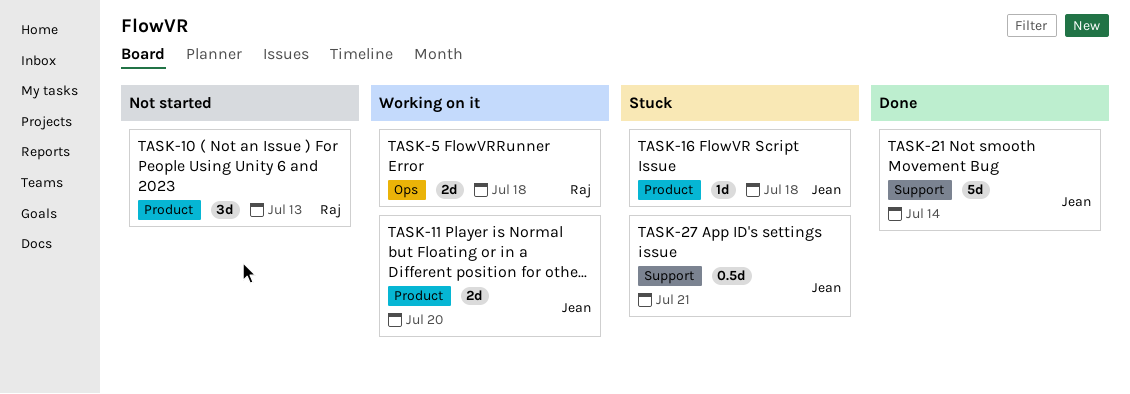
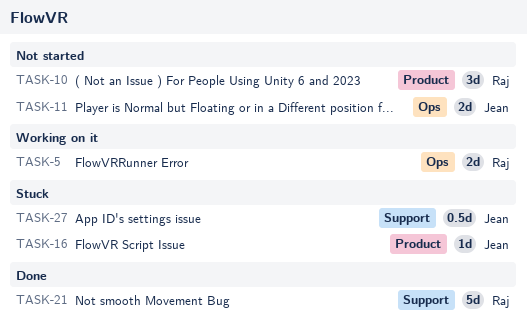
TASK-11, status: Working on it -> Not started
TASK-11, label: Product -> Ops
TASK-21, owner: Jean -> Raj

